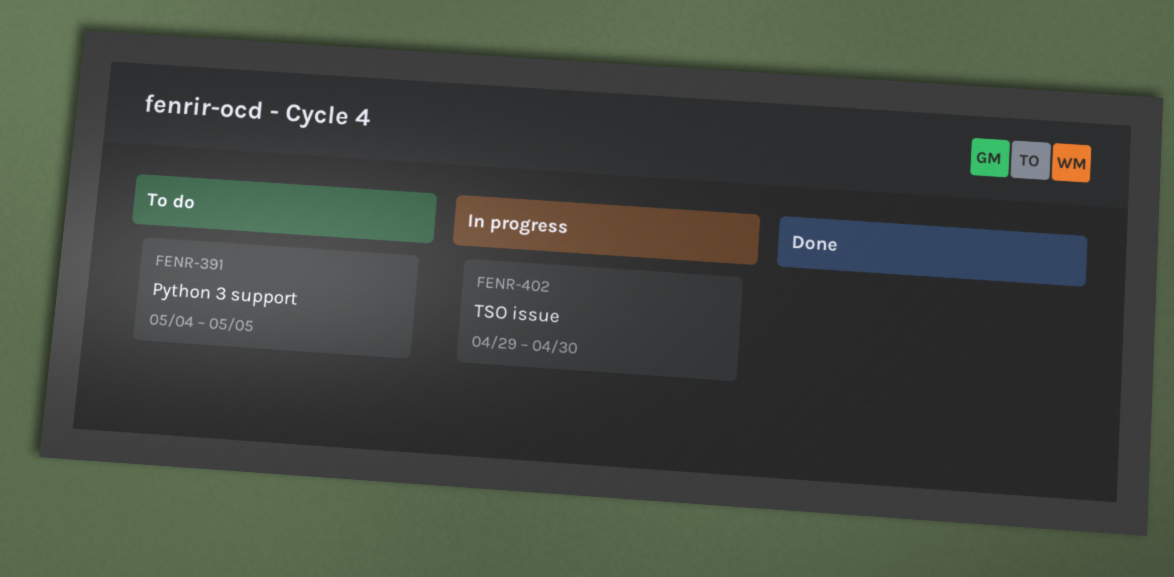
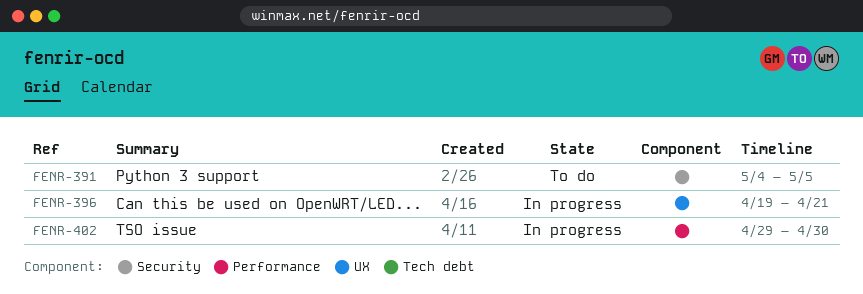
FENR-396: none -> present

